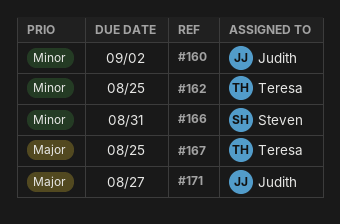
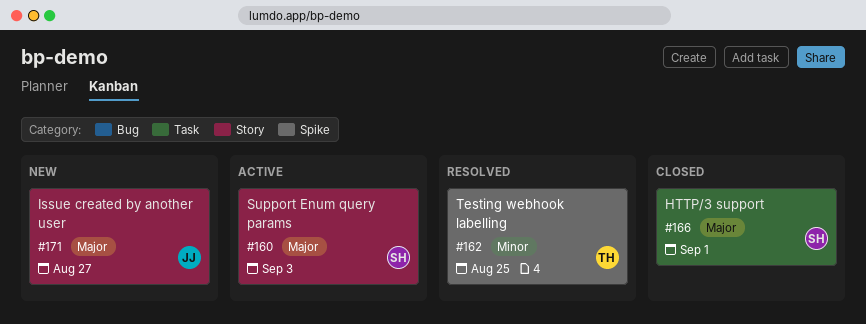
#160, owner: Judith -> Steven
#160, priority: Minor -> Major
#160, due: Sep 2 -> Sep 3
#166, priority: Minor -> Major
#166, due: Aug 31 -> Sep 1
#167: present -> none

